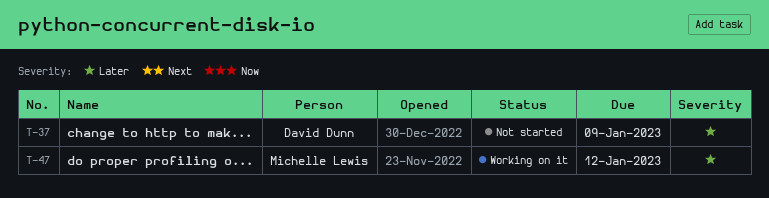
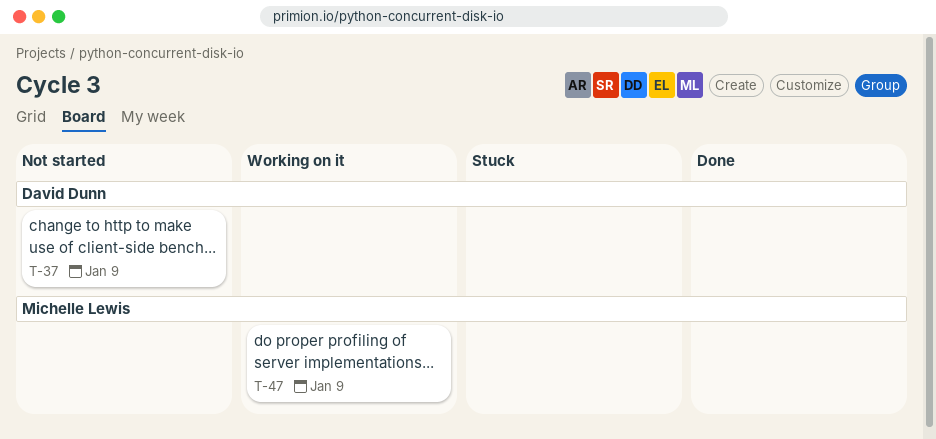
T-47, due: Jan 12 -> Jan 9

